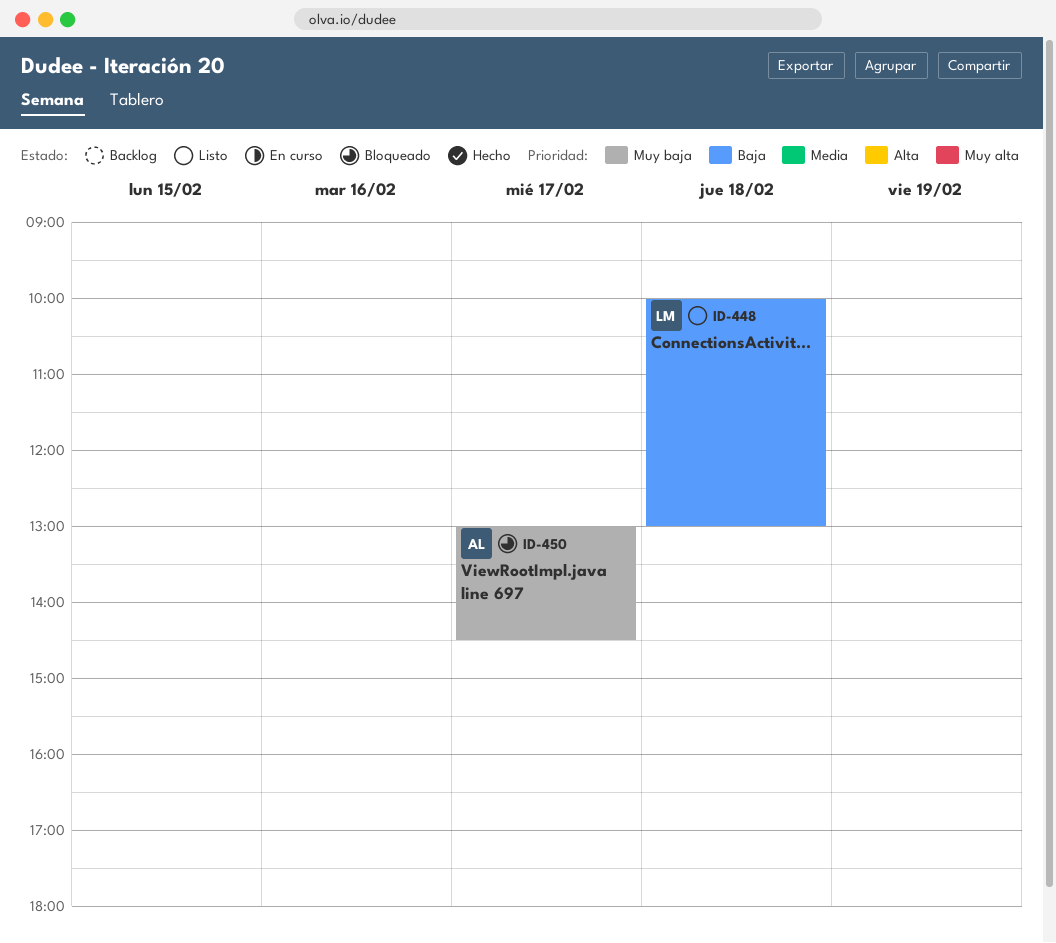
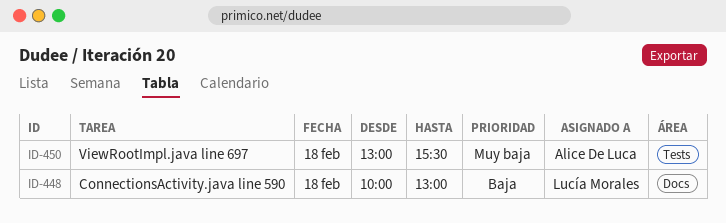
ID-450, day: Feb 17 -> Feb 18
ID-450, ends: 14:30 -> 15:30

